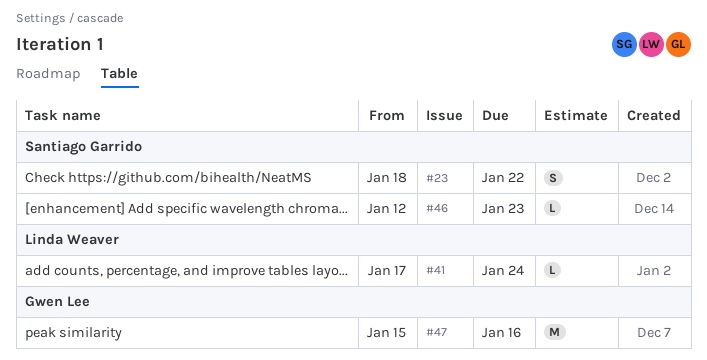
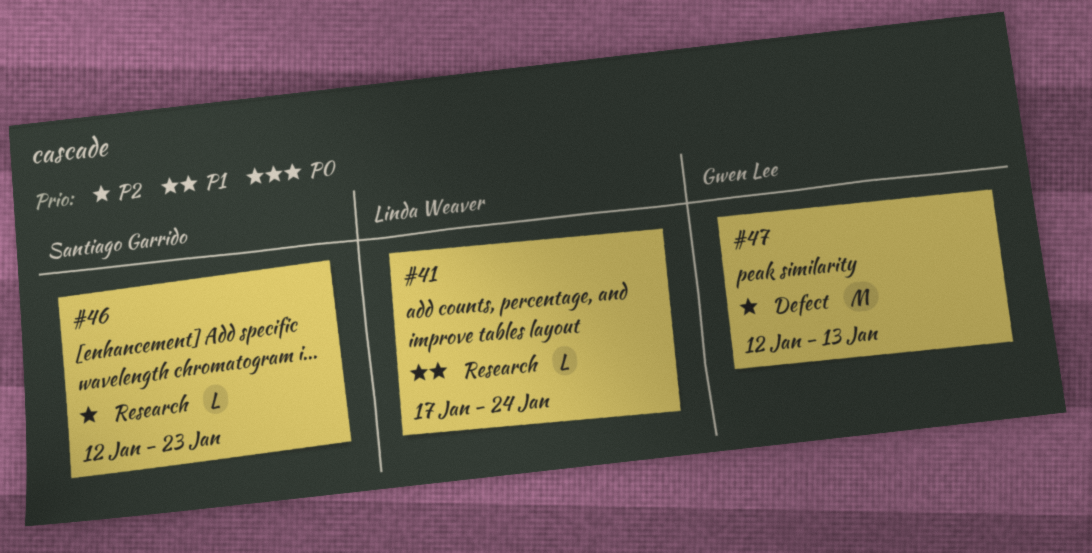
#23: present -> none
#47, start: Jan 15 -> Jan 12
#47, due: Jan 16 -> Jan 13

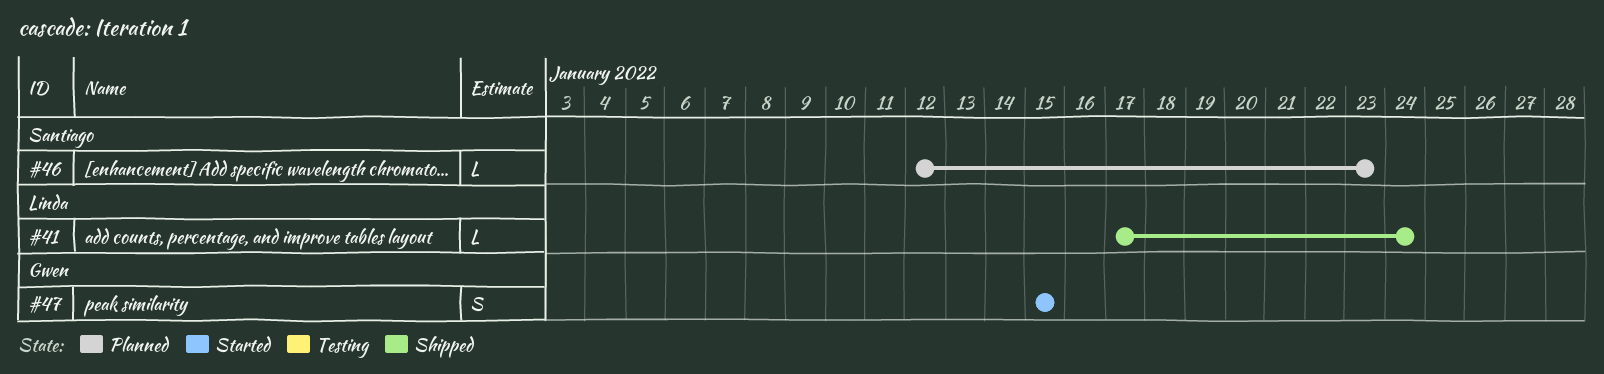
#47, estimate: M -> S
#47, start: Jan 12 -> Jan 15
#47, due: Jan 13 -> Jan 15

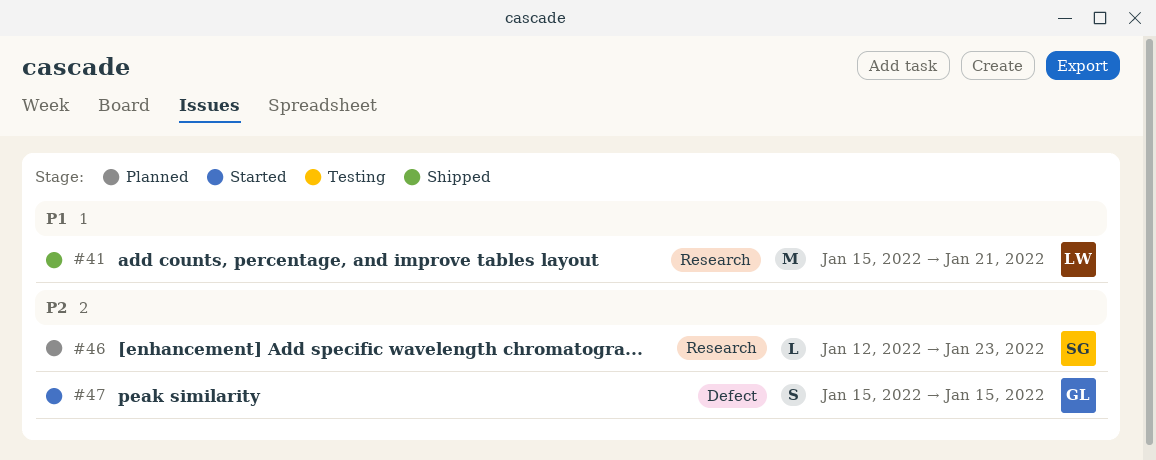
#41, estimate: L -> M
#41, start: Jan 17 -> Jan 15
#41, due: Jan 24 -> Jan 21

